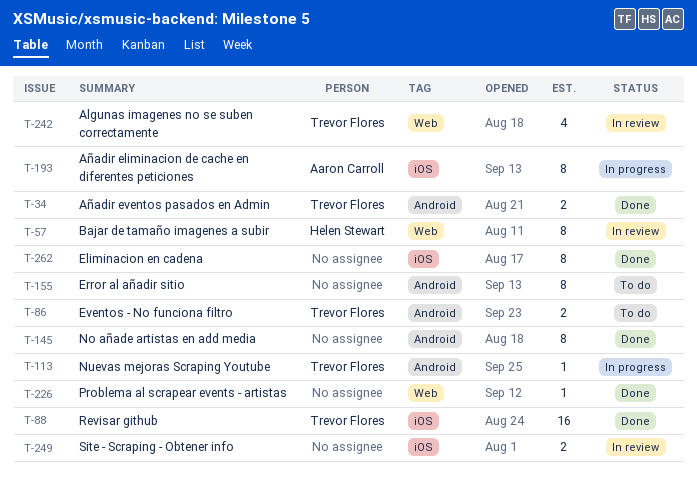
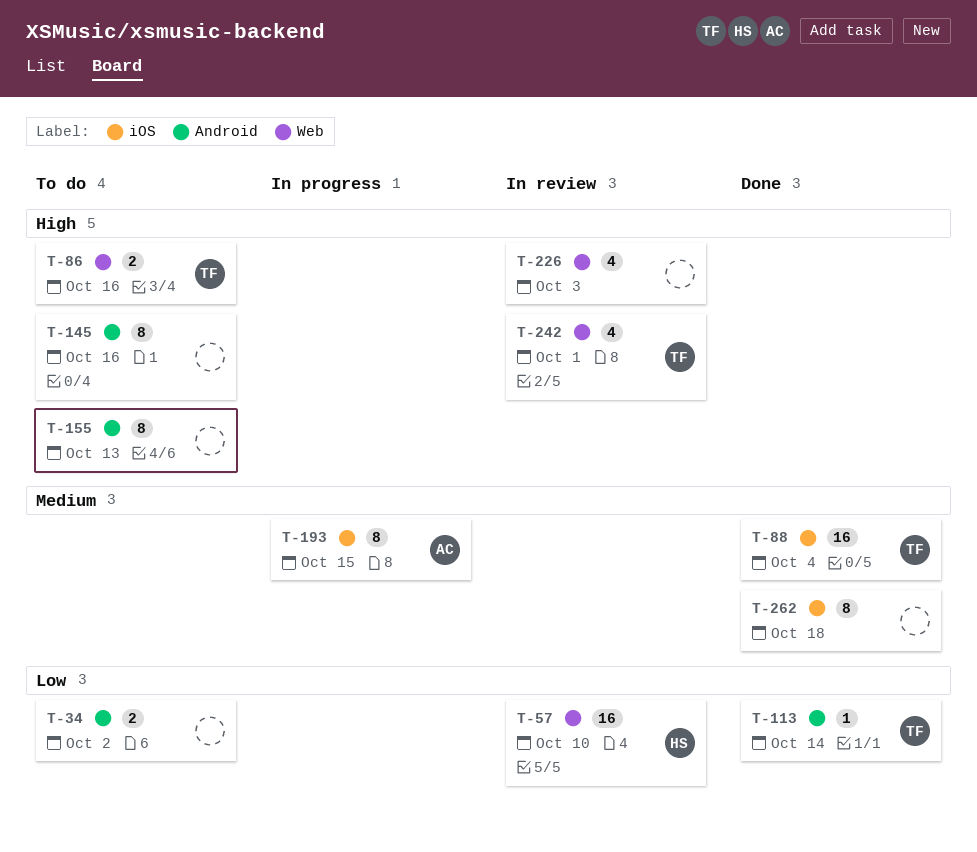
T-34, status: Done -> To do
T-34, owner: Trevor Flores -> none
T-57, estimate: 8 -> 16
T-86, label: Android -> Web
T-113, status: In progress -> Done
T-145, status: Done -> To do
T-226, status: Done -> In review
T-226, estimate: 1 -> 4
T-249: present -> none

